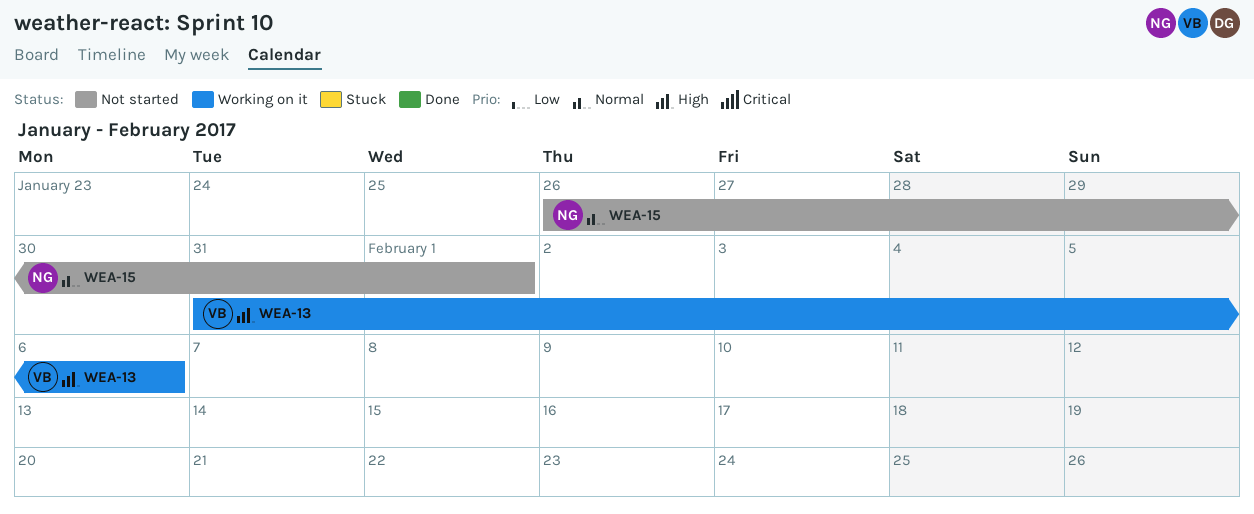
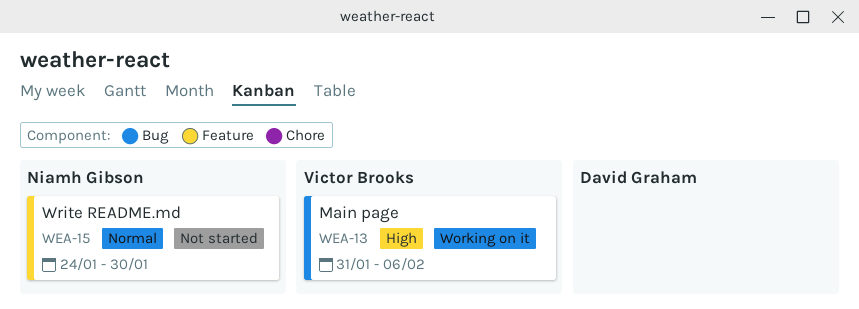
WEA-15, start: Jan 26 -> Jan 24
WEA-15, due: Feb 1 -> Jan 30

